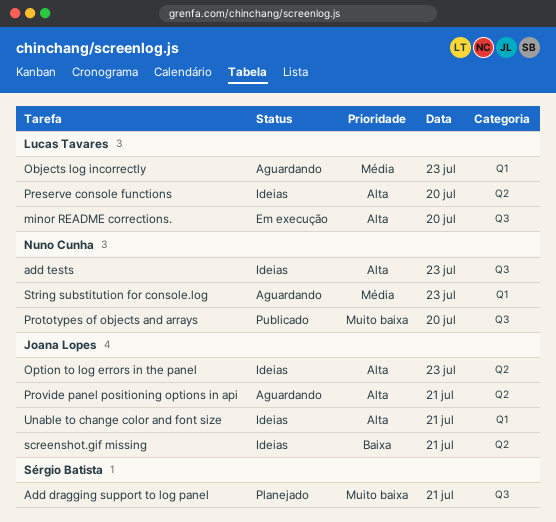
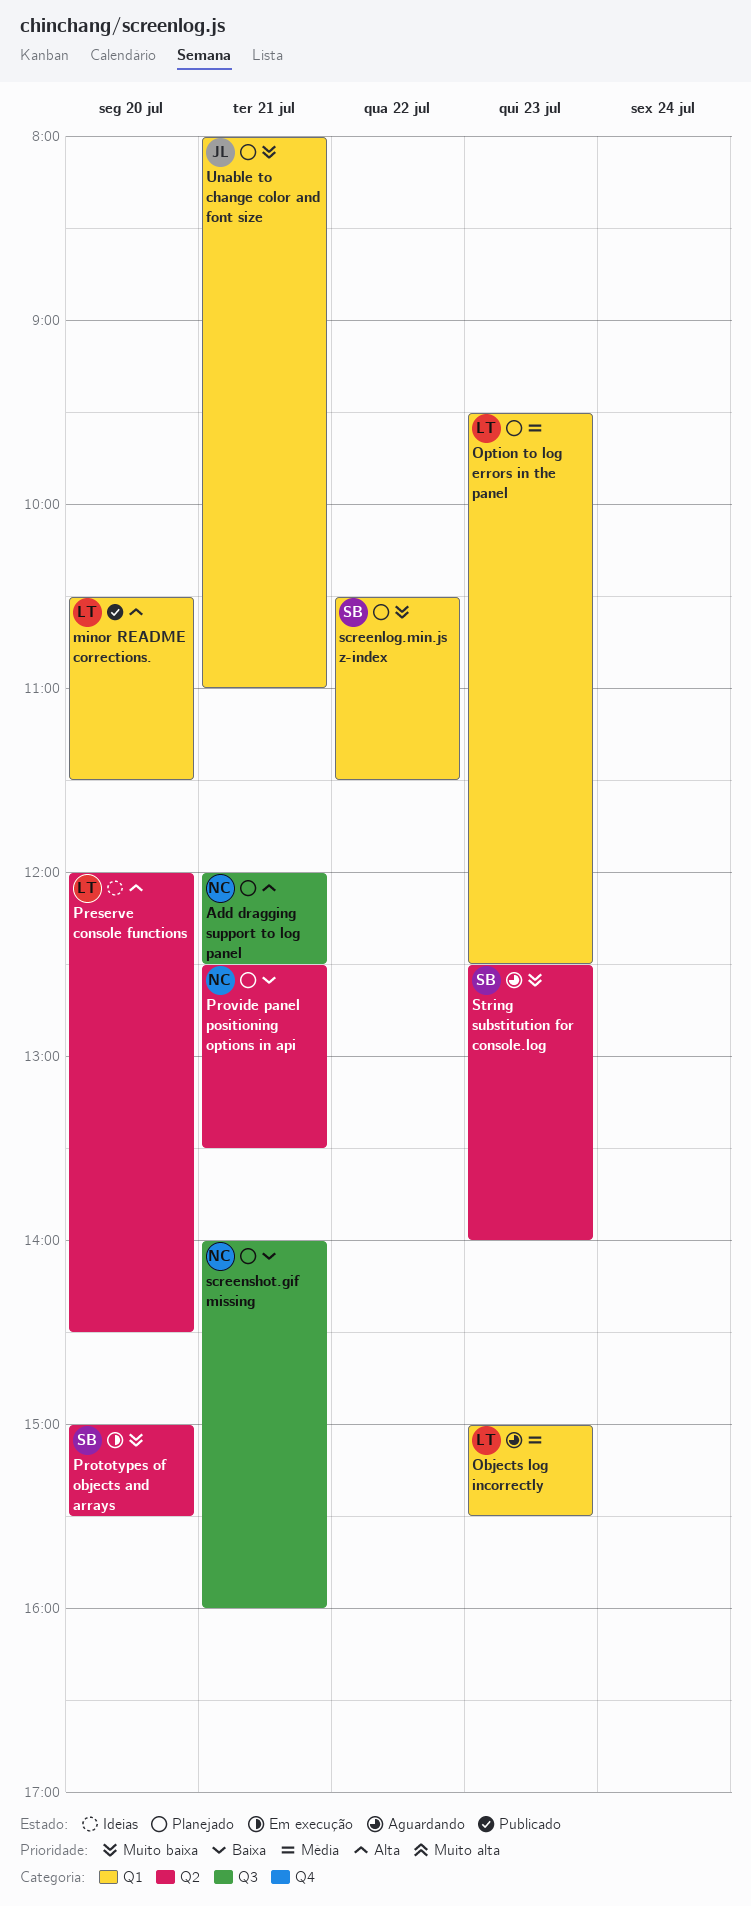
Add dragging support to log panel, owner: Sérgio Batista -> Nuno Cunha
Add dragging support to log panel, priority: Muito baixa -> Alta
add tests: present -> none
minor README corrections., status: Em execução -> Publicado
minor README corrections., label: Q3 -> Q1
Option to log errors in the panel, status: Ideias -> Planejado
Option to log errors in the panel, owner: Joana Lopes -> Lucas Tavares
Option to log errors in the panel, priority: Alta -> Média
Option to log errors in the panel, label: Q2 -> Q1
Prototypes of objects and arrays, status: Publicado -> Em execução
Prototypes of objects and arrays, owner: Nuno Cunha -> Sérgio Batista
Prototypes of objects and arrays, label: Q3 -> Q2
Provide panel positioning options in api, status: Aguardando -> Planejado
Provide panel positioning options in api, owner: Joana Lopes -> Nuno Cunha
Provide panel positioning options in api, priority: Alta -> Baixa
screenlog.min.js z-index: none -> present
screenshot.gif missing, status: Ideias -> Planejado
screenshot.gif missing, owner: Joana Lopes -> Nuno Cunha
screenshot.gif missing, label: Q2 -> Q3
String substitution for console.log, owner: Nuno Cunha -> Sérgio Batista
String substitution for console.log, priority: Média -> Muito baixa
String substitution for console.log, label: Q1 -> Q2
Unable to change color and font size, status: Ideias -> Planejado
Unable to change color and font size, priority: Alta -> Muito baixa

